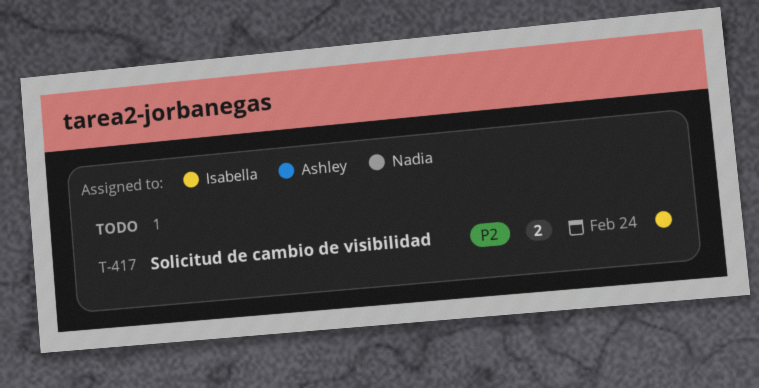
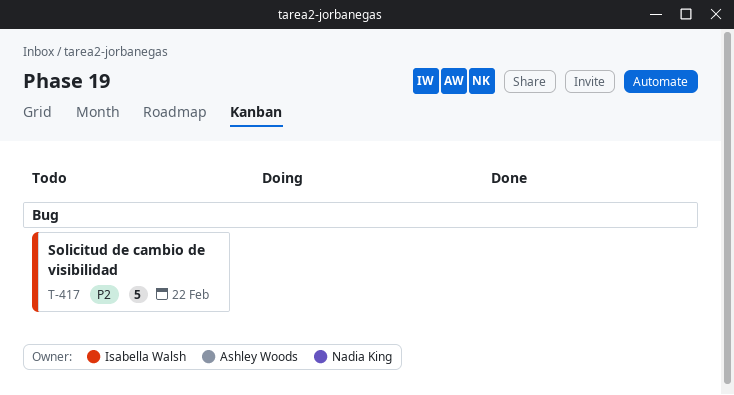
T-417, estimate: 2 -> 5
T-417, due: Feb 24 -> Feb 22

